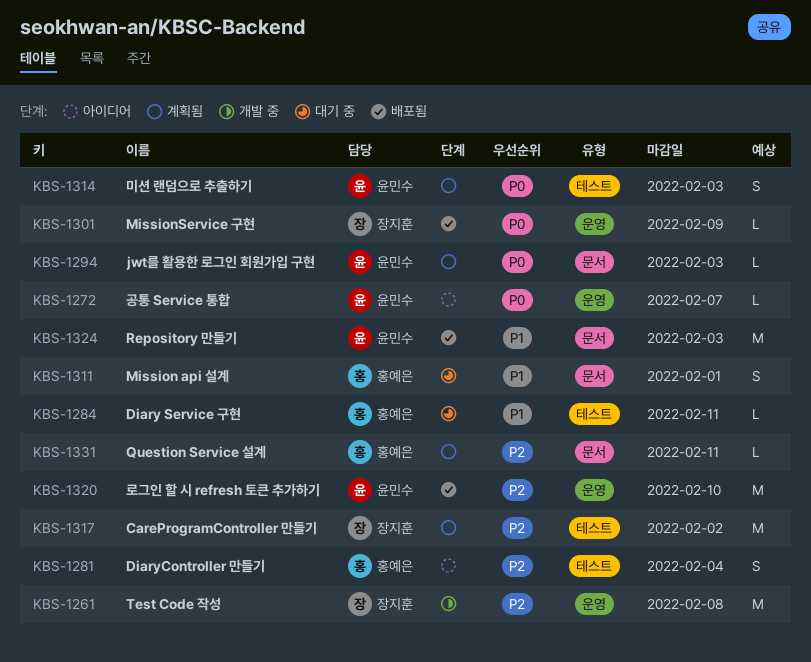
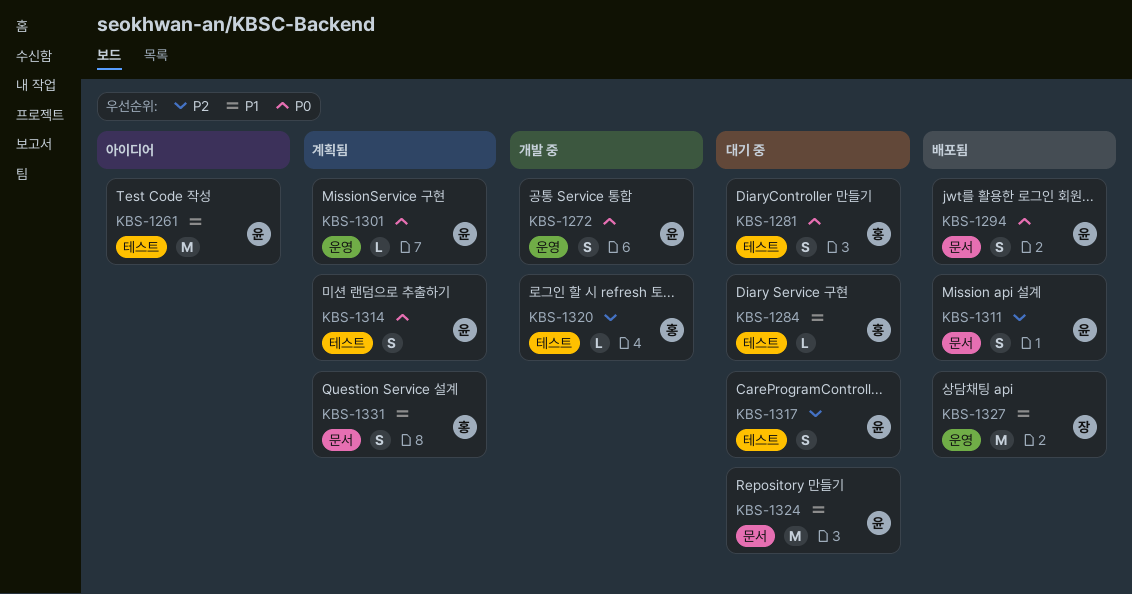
KBS-1261, status: 개발 중 -> 아이디어
KBS-1261, owner: 장지훈 -> 윤민수
KBS-1261, priority: P2 -> P1
KBS-1261, label: 운영 -> 테스트
KBS-1272, status: 아이디어 -> 개발 중
KBS-1272, estimate: L -> S
KBS-1281, status: 아이디어 -> 대기 중
KBS-1281, priority: P2 -> P0
KBS-1294, status: 계획됨 -> 배포됨
KBS-1294, estimate: L -> S
KBS-1301, status: 배포됨 -> 계획됨
KBS-1301, owner: 장지훈 -> 윤민수
KBS-1311, status: 대기 중 -> 배포됨
KBS-1311, owner: 홍예은 -> 윤민수
KBS-1311, priority: P1 -> P2
KBS-1317, status: 계획됨 -> 대기 중
KBS-1317, owner: 장지훈 -> 윤민수
KBS-1317, estimate: M -> S
KBS-1320, status: 배포됨 -> 개발 중
KBS-1320, owner: 윤민수 -> 홍예은
KBS-1320, label: 운영 -> 테스트
KBS-1320, estimate: M -> L
KBS-1324, status: 배포됨 -> 대기 중
KBS-1327: none -> present
KBS-1331, priority: P2 -> P1
KBS-1331, estimate: L -> S

